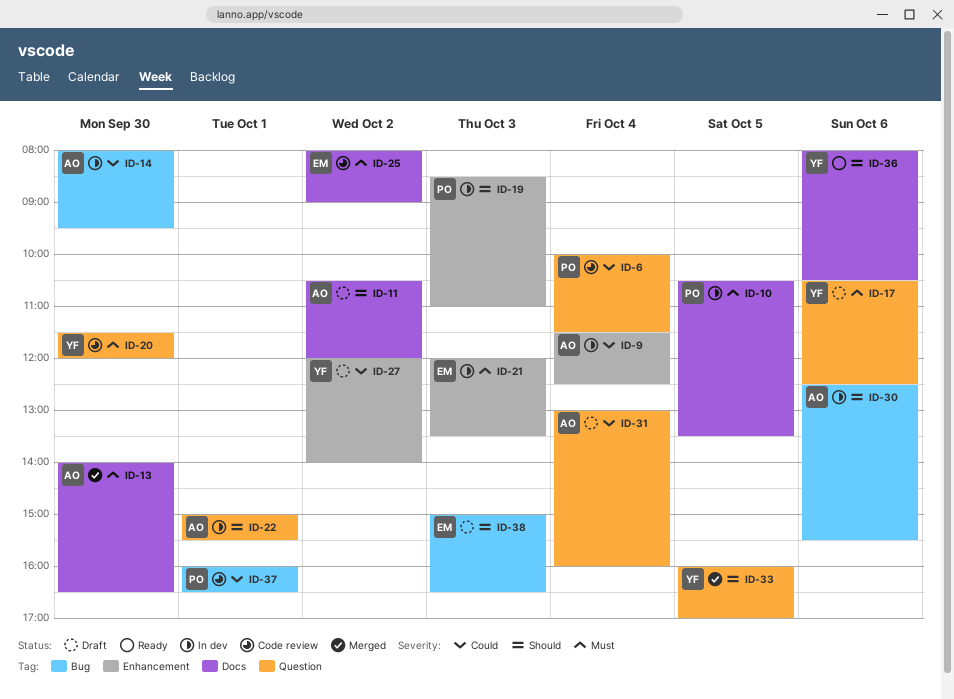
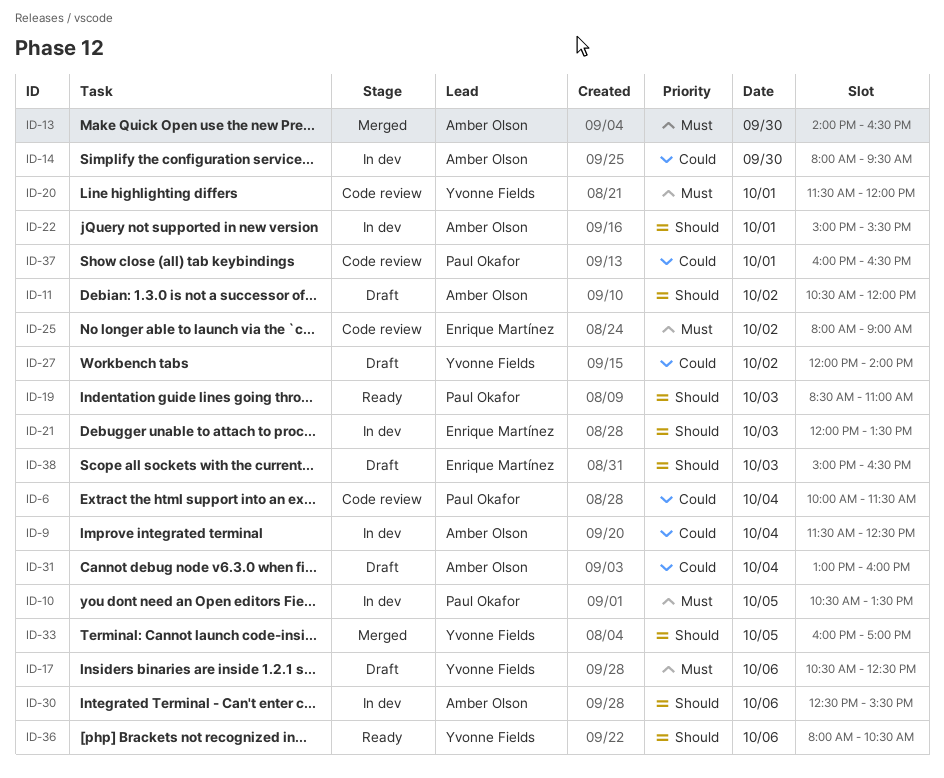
ID-19, status: In dev -> Ready
ID-20, day: Sep 30 -> Oct 1
ID-21, priority: Must -> Should

